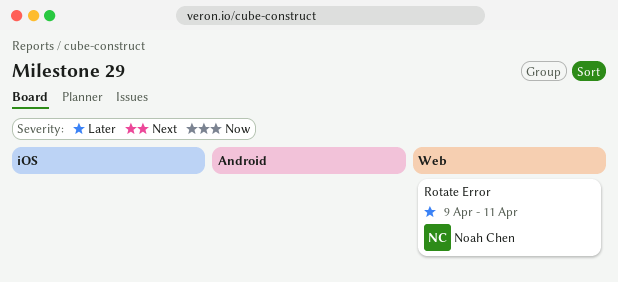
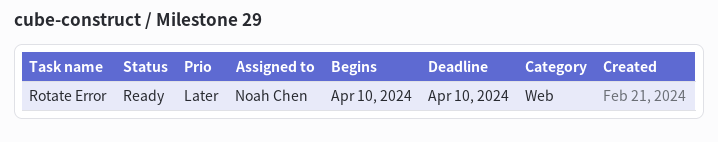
Rotate Error, start: Apr 9 -> Apr 10
Rotate Error, due: Apr 11 -> Apr 10

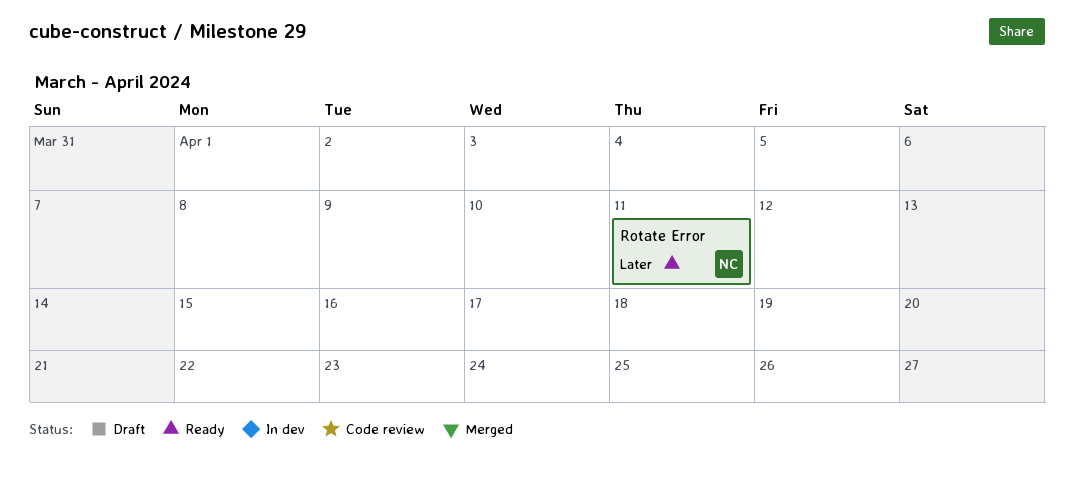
Rotate Error, due: Apr 10 -> Apr 11

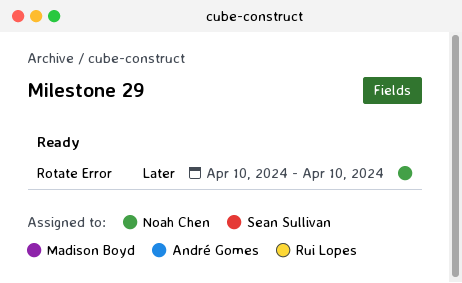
Rotate Error, due: Apr 11 -> Apr 10

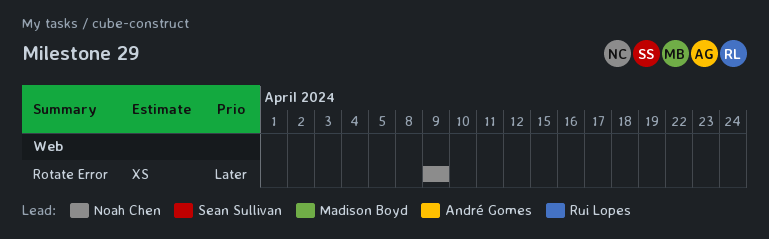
Rotate Error, start: Apr 10 -> Apr 9
Rotate Error, due: Apr 10 -> Apr 9

